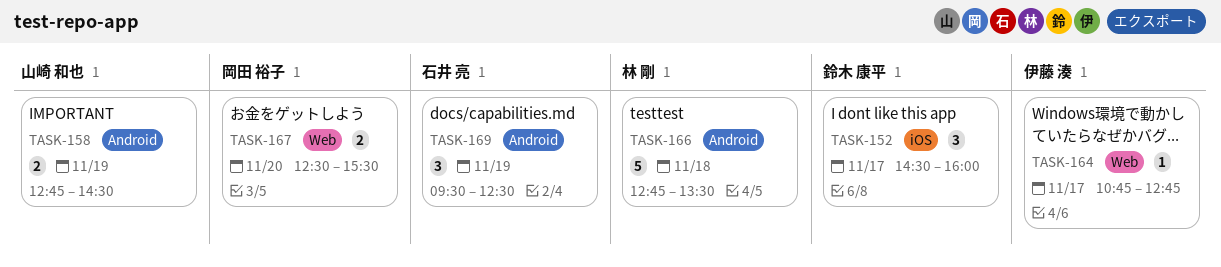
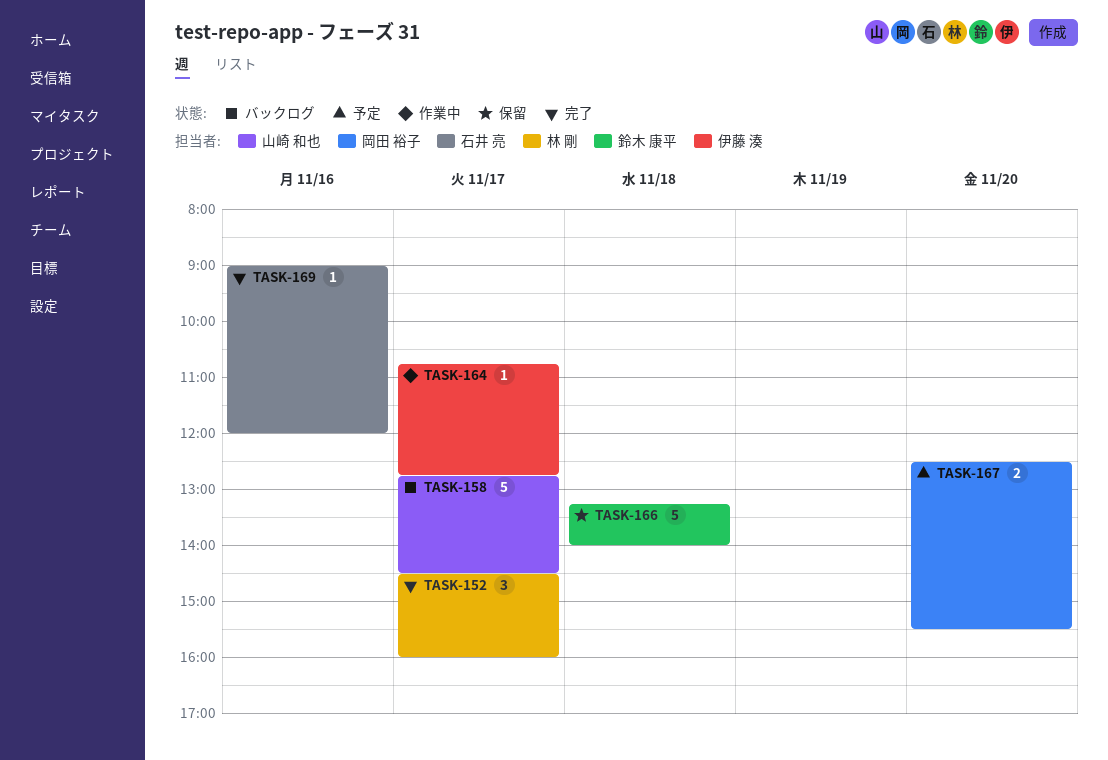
TASK-152, owner: 鈴木 康平 -> 林 剛
TASK-158, estimate: 2 -> 5
TASK-158, day: Nov 19 -> Nov 17
TASK-166, owner: 林 剛 -> 鈴木 康平
TASK-166, begins: 12:45 -> 13:15
TASK-166, ends: 13:30 -> 14:00
TASK-169, estimate: 3 -> 1
TASK-169, day: Nov 19 -> Nov 16
TASK-169, begins: 09:30 -> 09:00
TASK-169, ends: 12:30 -> 12:00

